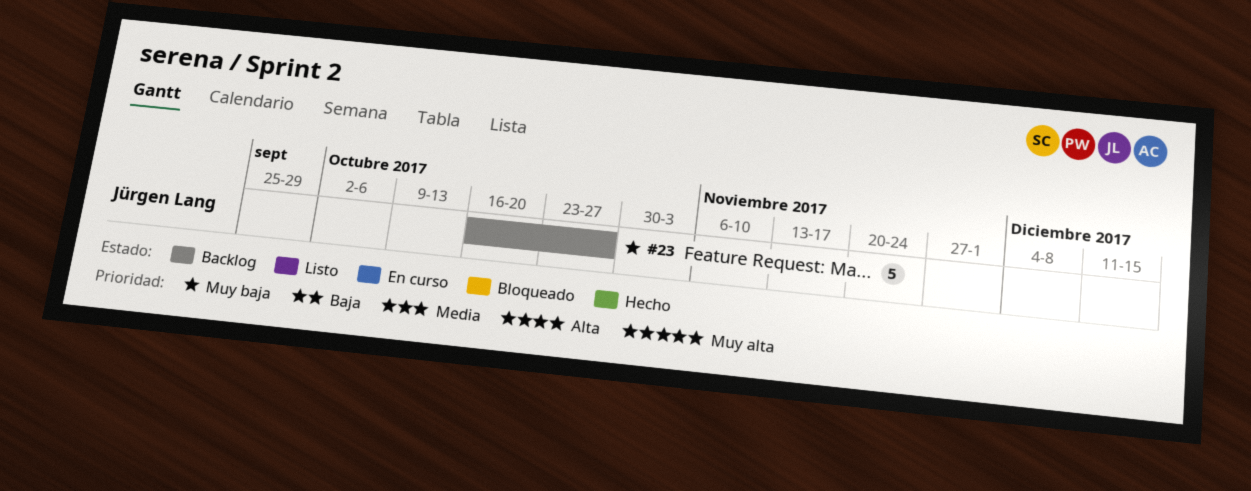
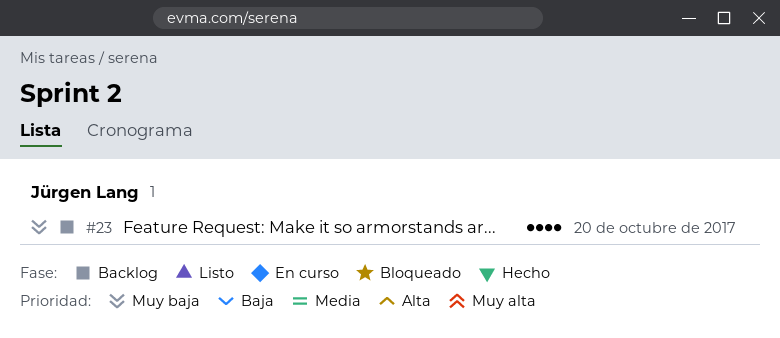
#23, estimate: 5 -> 4
#23, due: Oct 27 -> Oct 20

